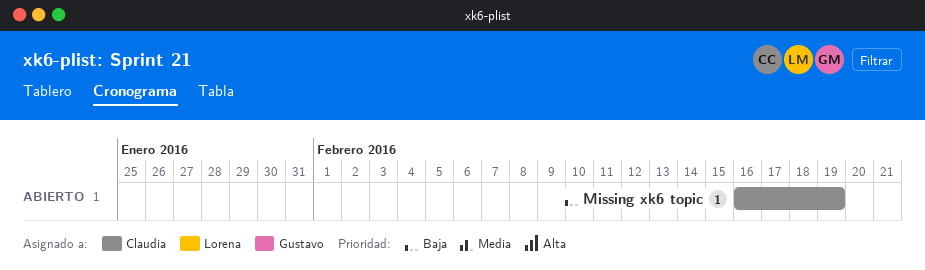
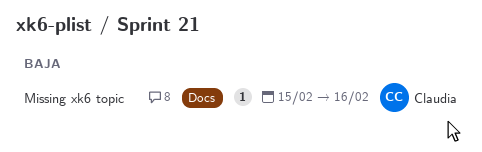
Missing xk6 topic, start: Feb 16 -> Feb 15
Missing xk6 topic, due: Feb 19 -> Feb 16

